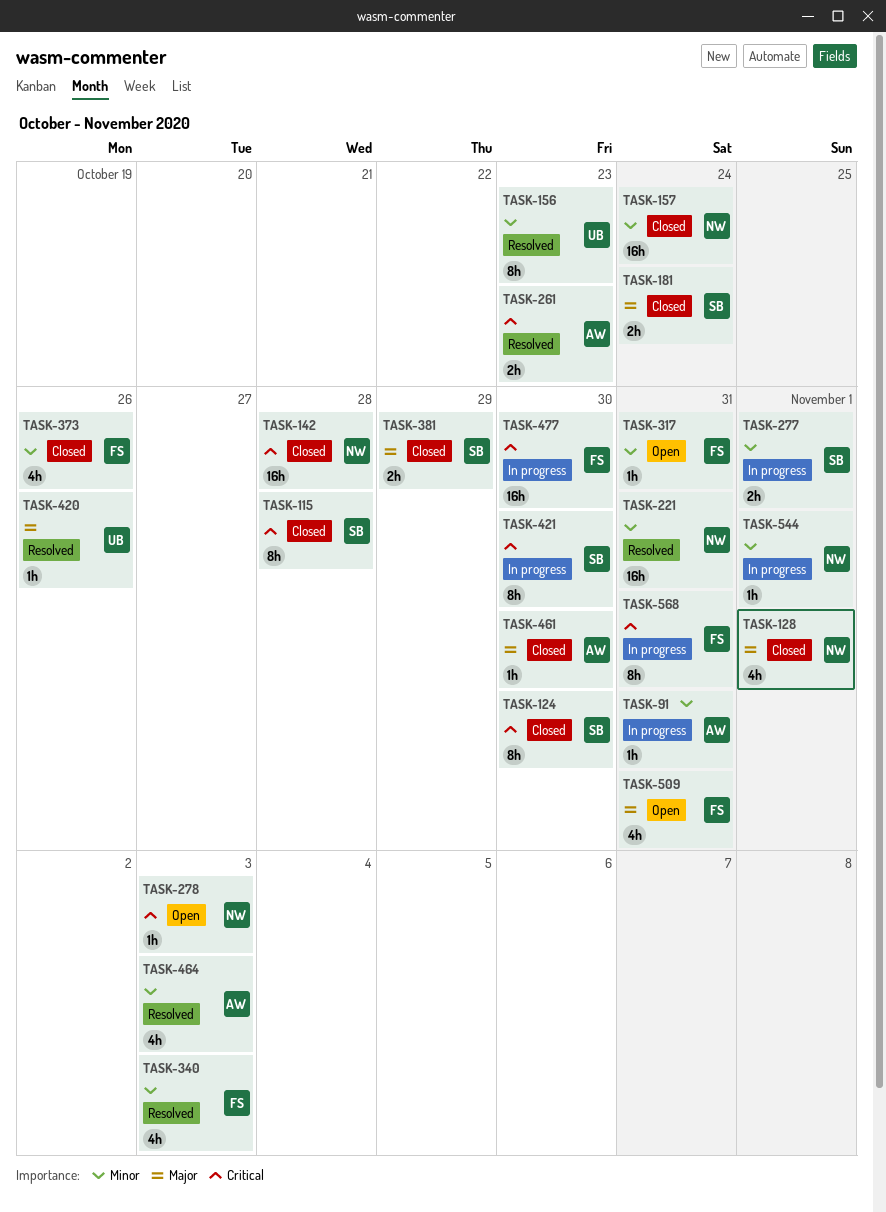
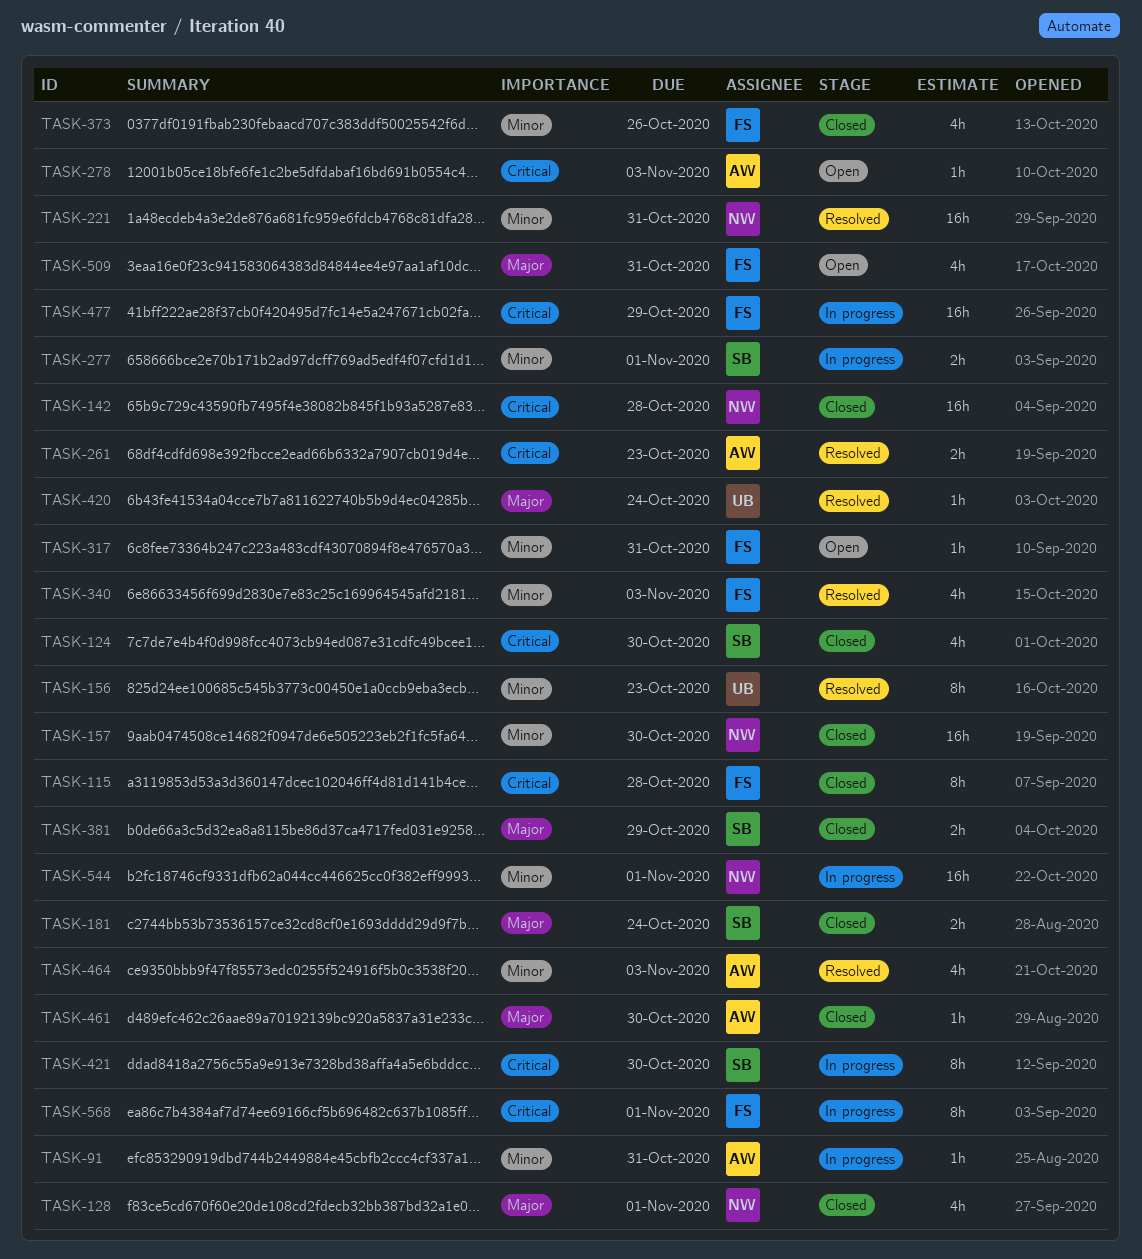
TASK-115, owner: SB -> FS
TASK-124, estimate: 8h -> 4h
TASK-157, due: Oct 24 -> Oct 30
TASK-278, owner: NW -> AW
TASK-420, due: Oct 26 -> Oct 24
TASK-477, due: Oct 30 -> Oct 29
TASK-544, estimate: 1h -> 16h
TASK-568, due: Oct 31 -> Nov 1

